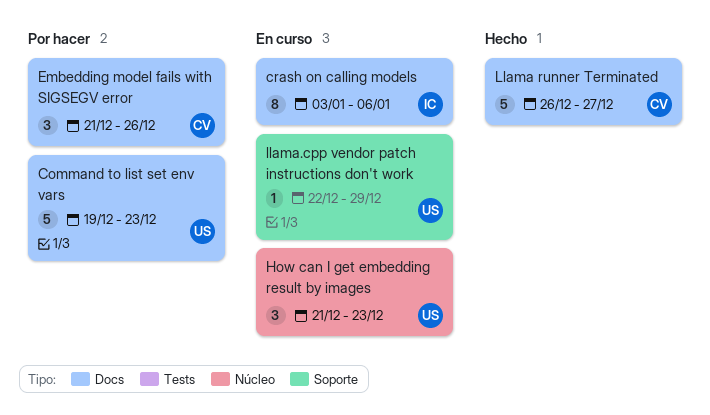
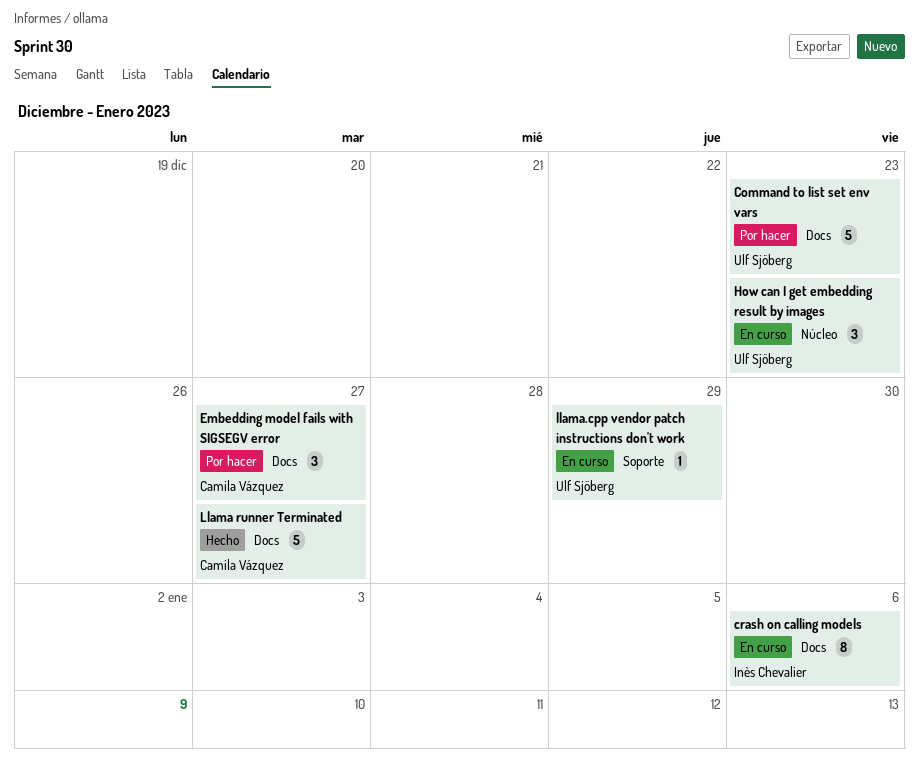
Embedding model fails with SIGSEGV error, due: Dec 26 -> Dec 27

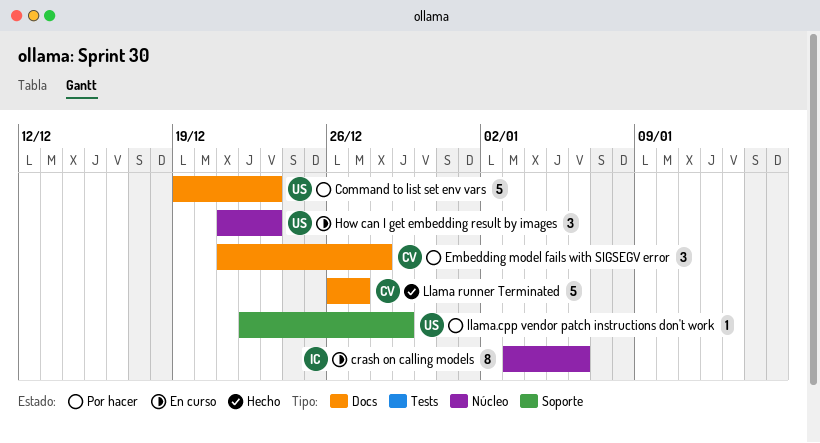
crash on calling models, label: Docs -> Núcleo
Embedding model fails with SIGSEGV error, due: Dec 27 -> Dec 28
llama.cpp vendor patch instructions don't work, status: En curso -> Por hacer

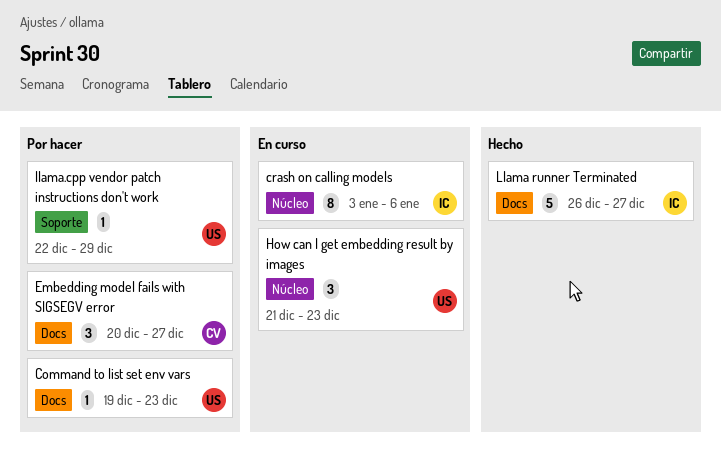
Command to list set env vars, estimate: 5 -> 1
Embedding model fails with SIGSEGV error, start: Dec 21 -> Dec 20
Embedding model fails with SIGSEGV error, due: Dec 28 -> Dec 27
Llama runner Terminated, owner: CV -> IC

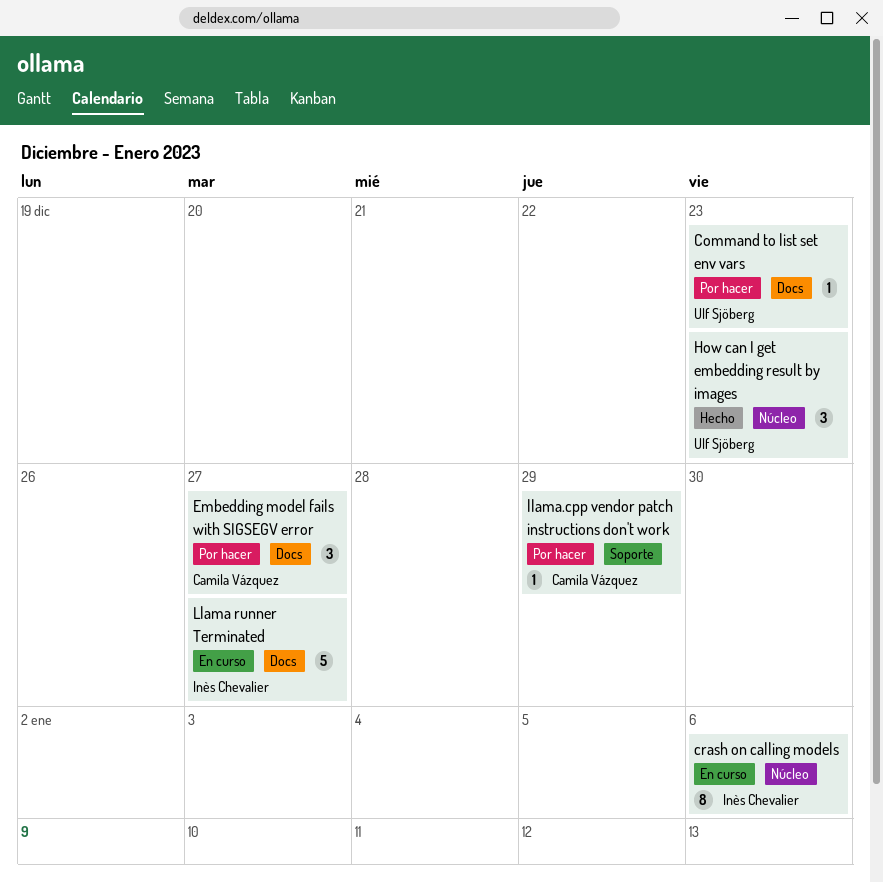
How can I get embedding result by images, status: En curso -> Hecho
Llama runner Terminated, status: Hecho -> En curso
llama.cpp vendor patch instructions don't work, owner: Ulf Sjöberg -> Camila Vázquez

